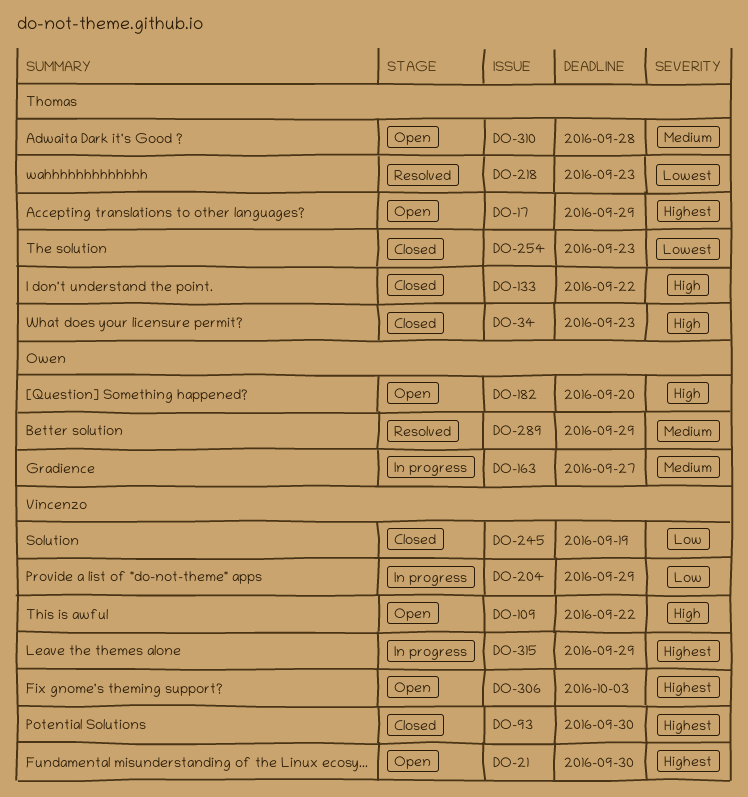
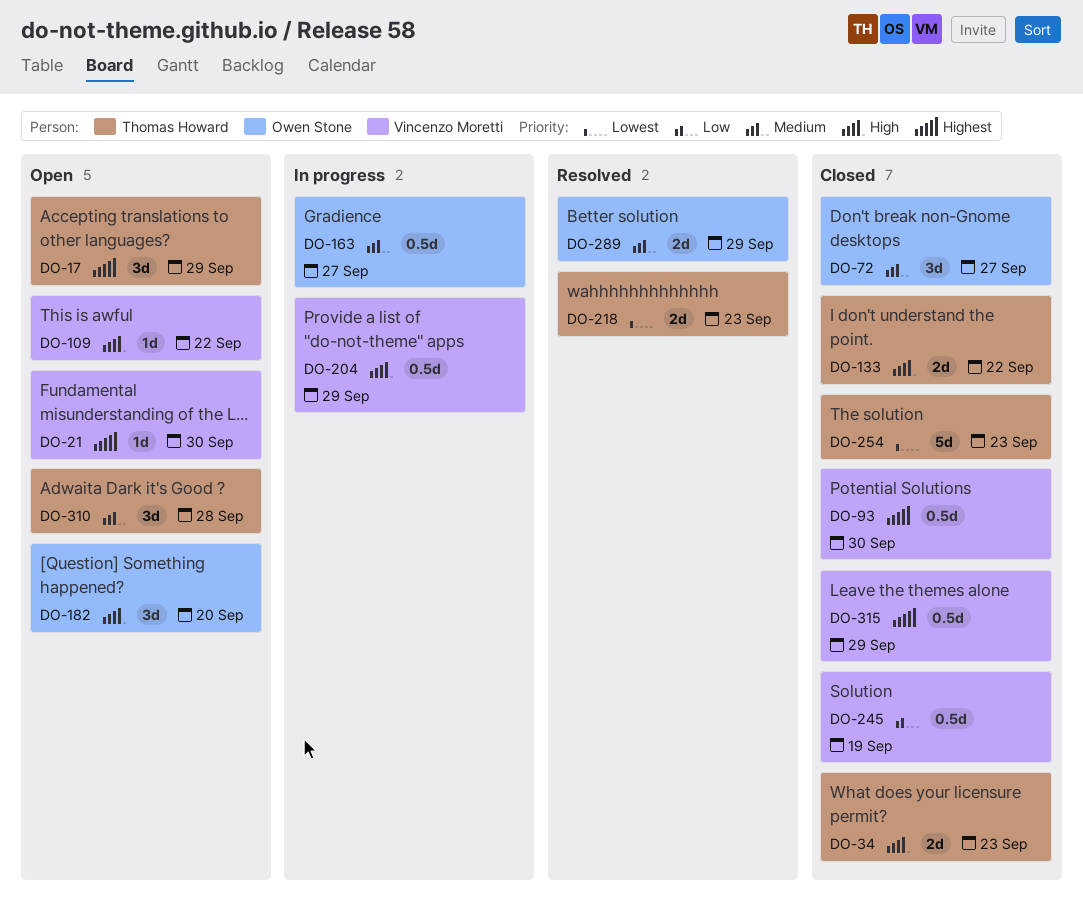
DO-72: none -> present
DO-204, priority: Low -> High
DO-306: present -> none
DO-315, status: In progress -> Closed

